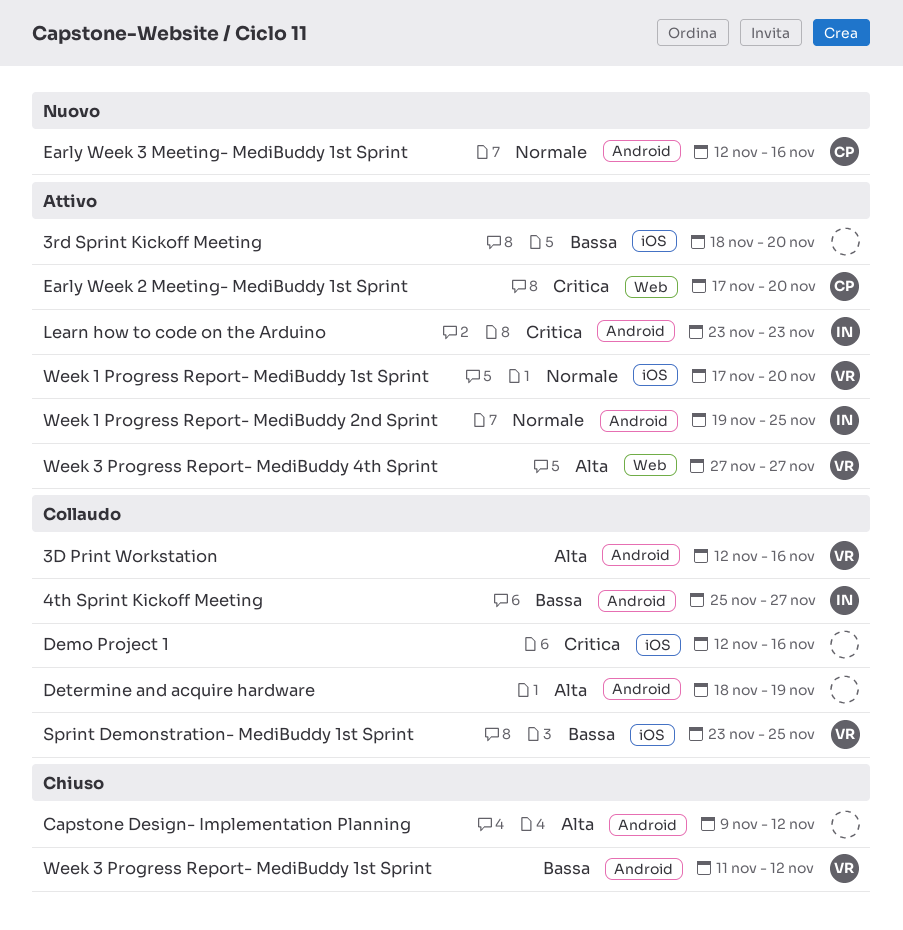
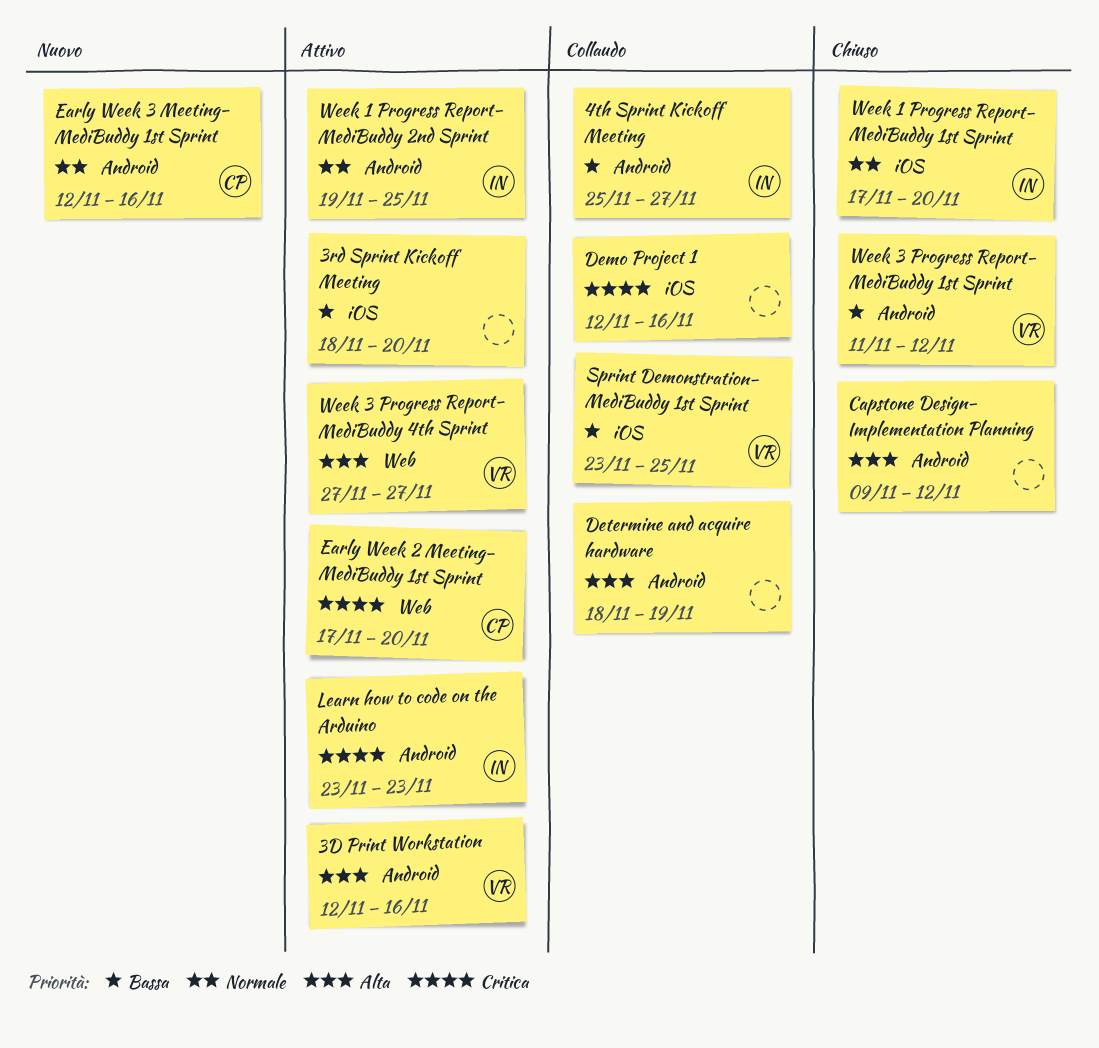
3D Print Workstation, status: Collaudo -> Attivo
Week 1 Progress Report- MediBuddy 1st Sprint, status: Attivo -> Chiuso
Week 1 Progress Report- MediBuddy 1st Sprint, owner: VR -> IN

